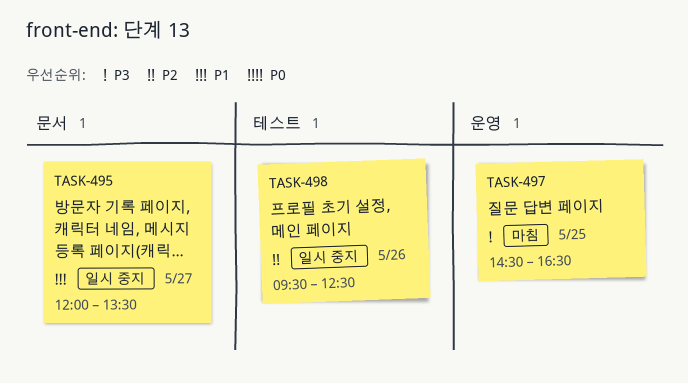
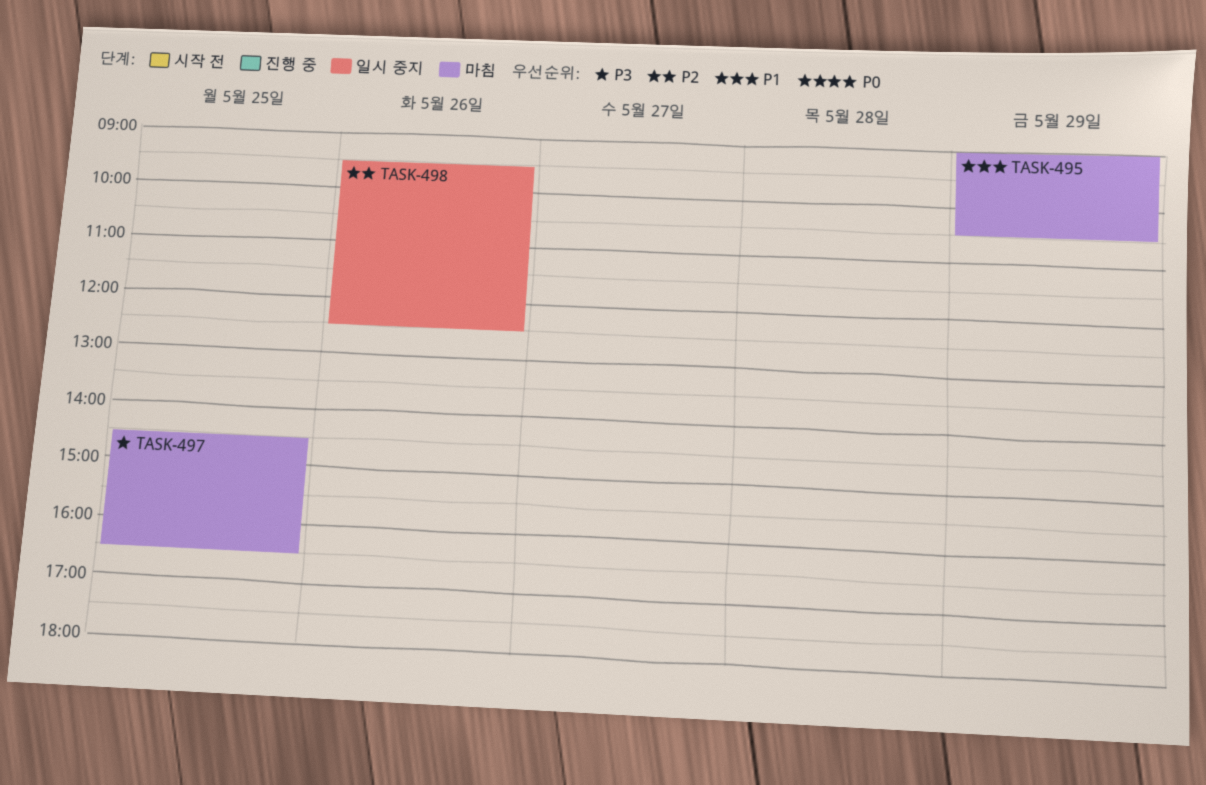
TASK-495, status: 일시 중지 -> 마침
TASK-495, day: May 27 -> May 29
TASK-495, begins: 12:00 -> 09:00
TASK-495, ends: 13:30 -> 10:30

